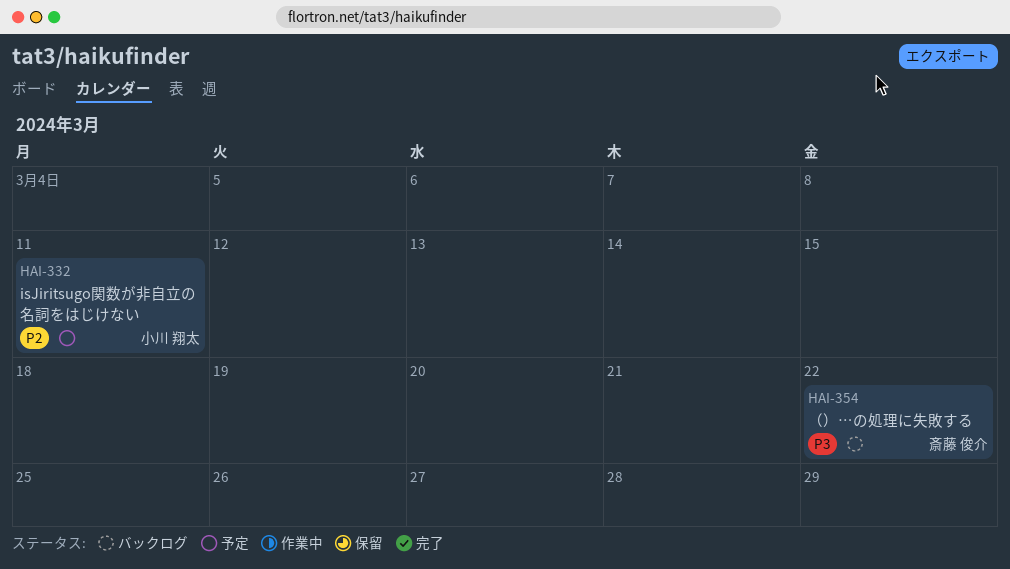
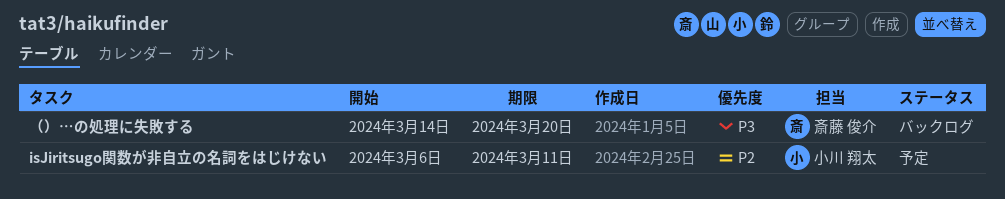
（）…の処理に失敗する, due: Mar 22 -> Mar 20

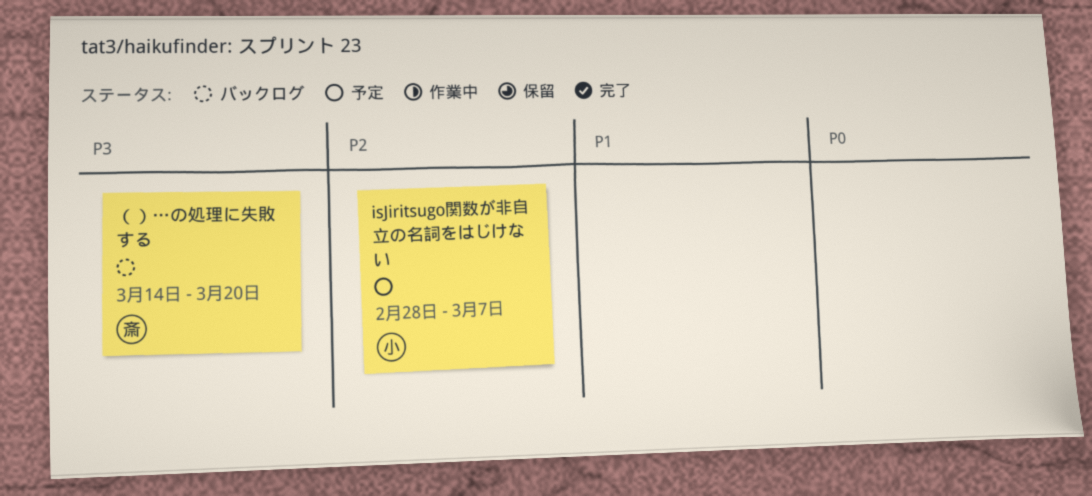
isJiritsugo関数が非自立の名詞をはじけない, start: Mar 6 -> Feb 28
isJiritsugo関数が非自立の名詞をはじけない, due: Mar 11 -> Mar 7

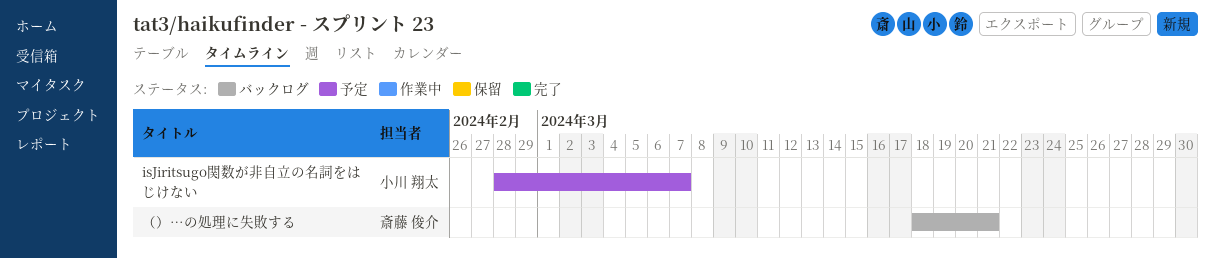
（）…の処理に失敗する, start: Mar 14 -> Mar 18
（）…の処理に失敗する, due: Mar 20 -> Mar 21

